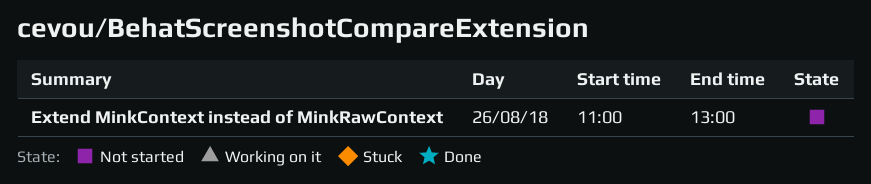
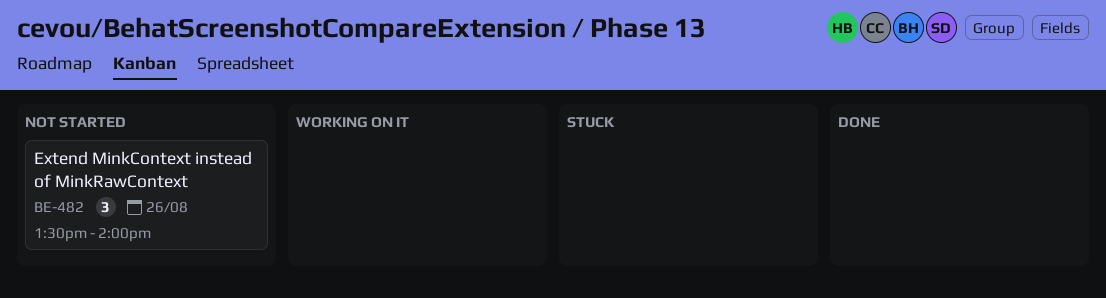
Extend MinkContext instead of MinkRawContext, begins: 11:00 -> 13:30
Extend MinkContext instead of MinkRawContext, ends: 13:00 -> 14:00

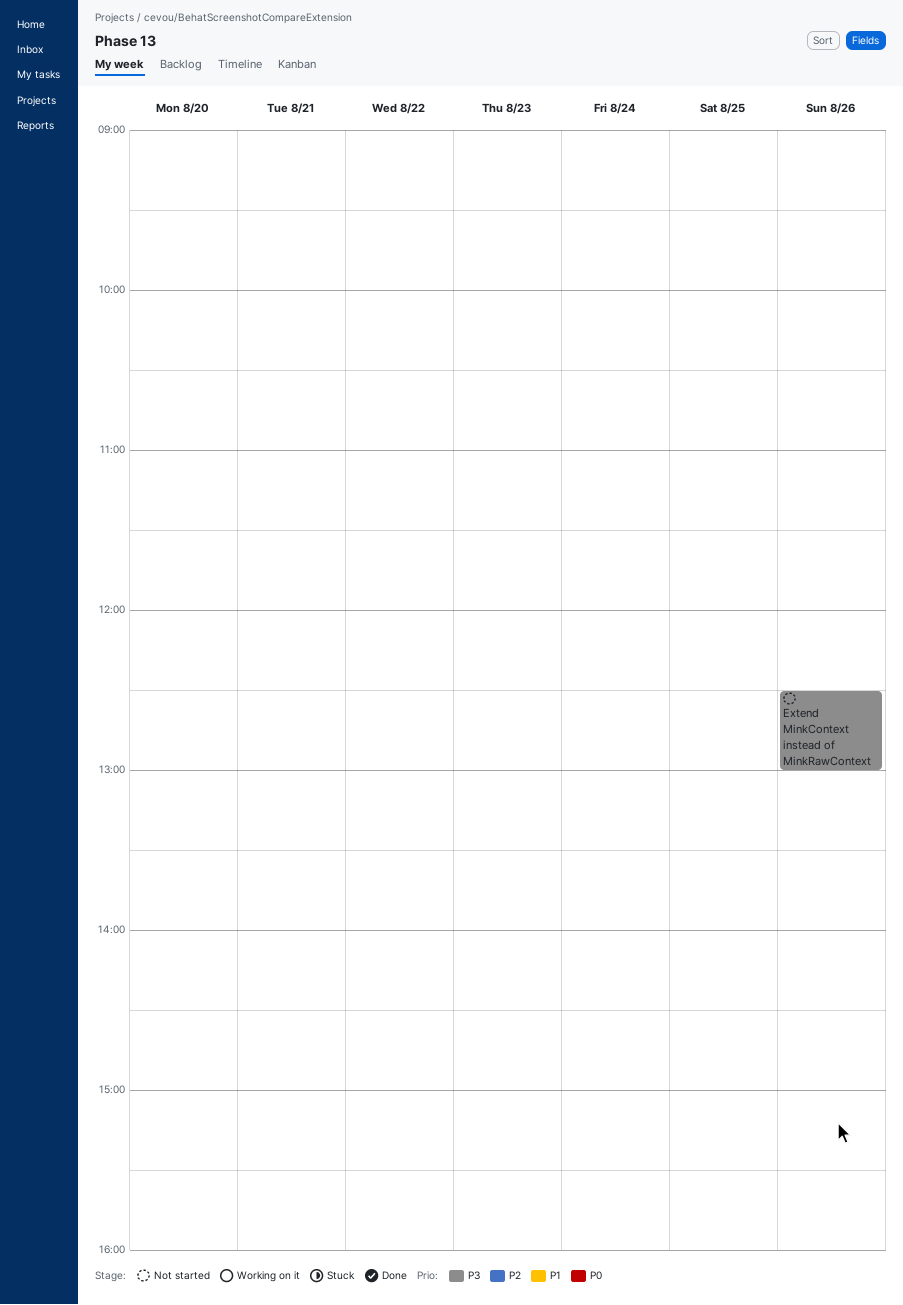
Extend MinkContext instead of MinkRawContext, begins: 13:30 -> 12:30
Extend MinkContext instead of MinkRawContext, ends: 14:00 -> 13:00

